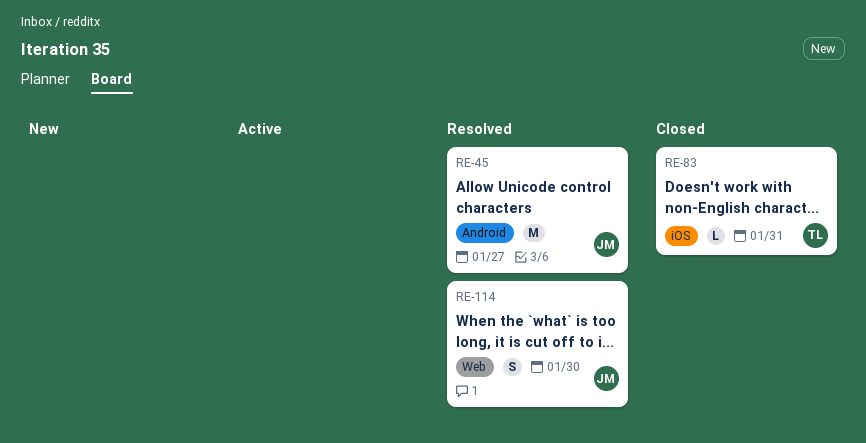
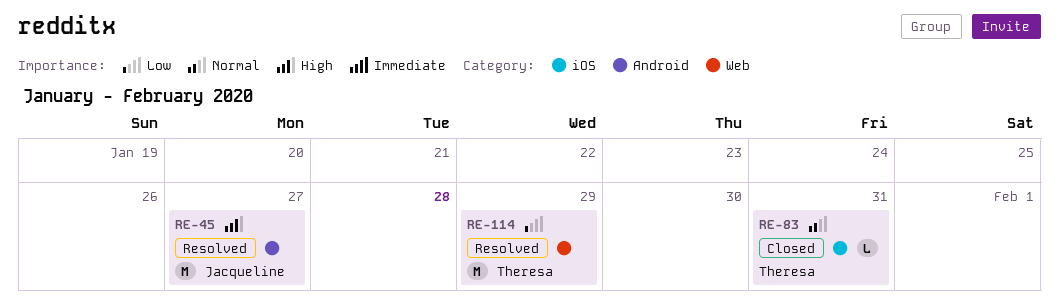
RE-114, owner: Jacqueline -> Theresa
RE-114, estimate: S -> M
RE-114, due: Jan 30 -> Jan 29

